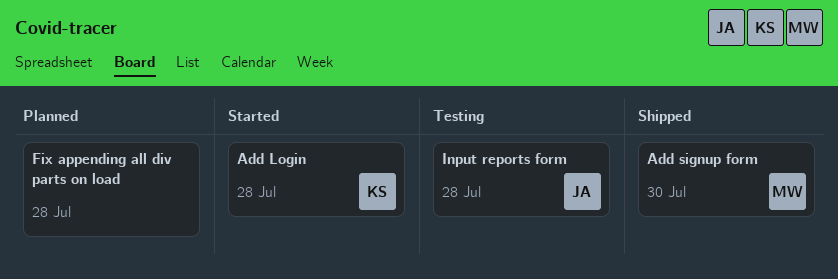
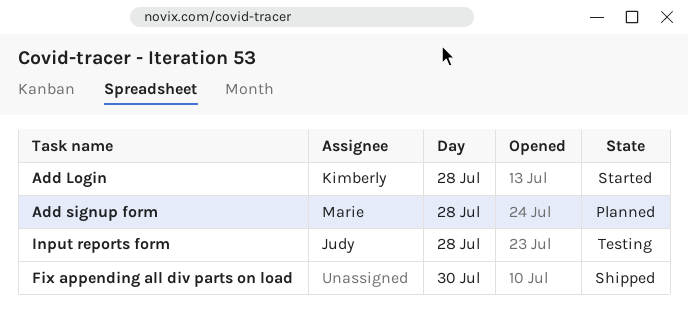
Add signup form, status: Shipped -> Planned
Add signup form, day: Jul 30 -> Jul 28
Fix appending all div parts on load, status: Planned -> Shipped
Fix appending all div parts on load, day: Jul 28 -> Jul 30

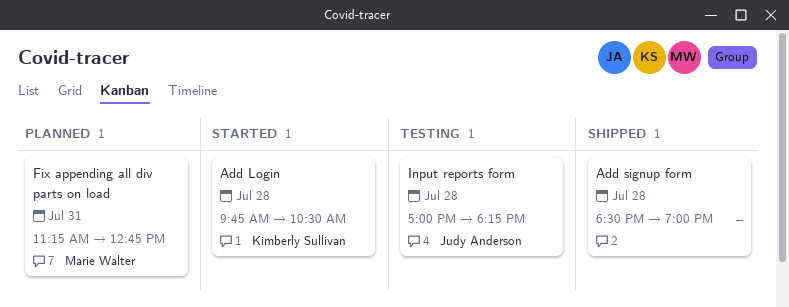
Add signup form, status: Planned -> Shipped
Add signup form, owner: Marie Walter -> none
Fix appending all div parts on load, status: Shipped -> Planned
Fix appending all div parts on load, owner: none -> Marie Walter
Fix appending all div parts on load, day: Jul 30 -> Jul 31

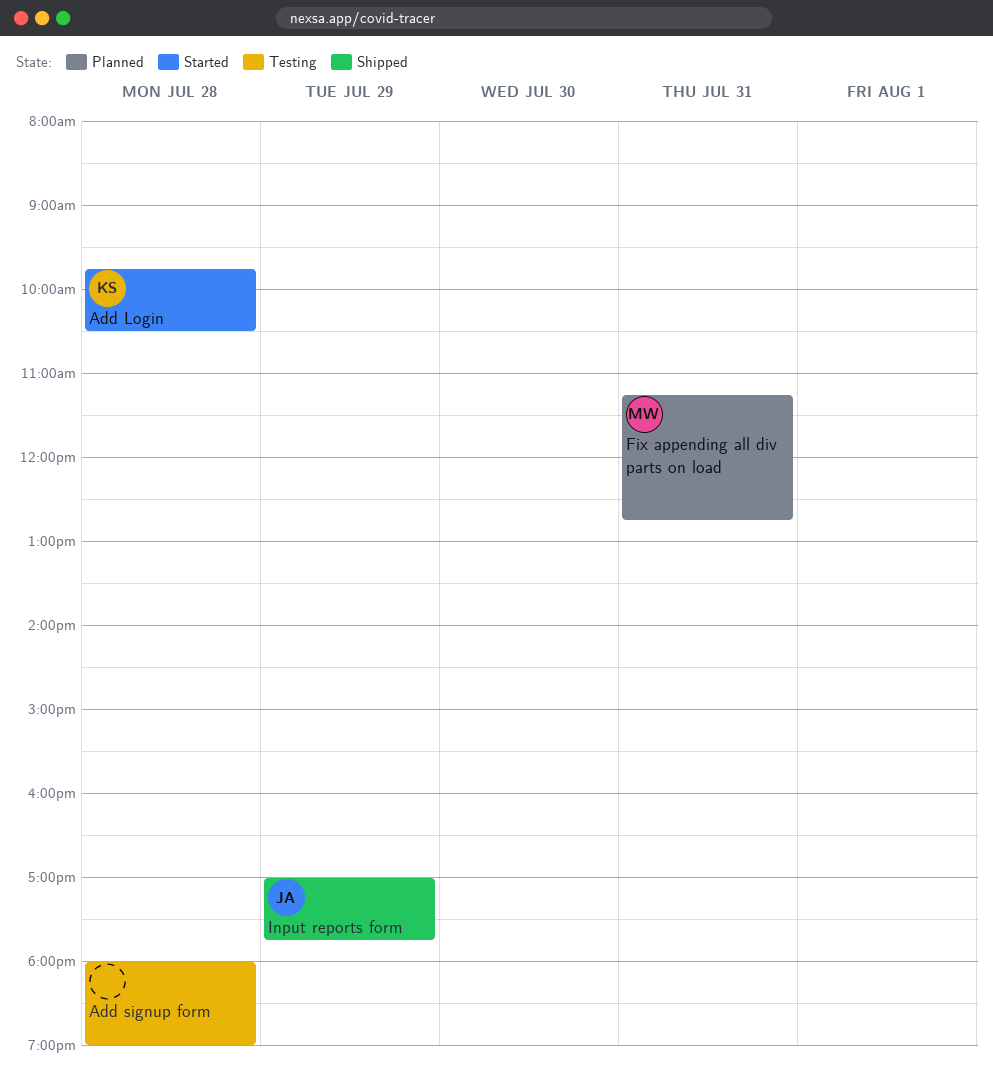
Add signup form, status: Shipped -> Testing
Add signup form, begins: 18:30 -> 18:00
Input reports form, status: Testing -> Shipped
Input reports form, day: Jul 28 -> Jul 29
Input reports form, ends: 18:15 -> 17:45

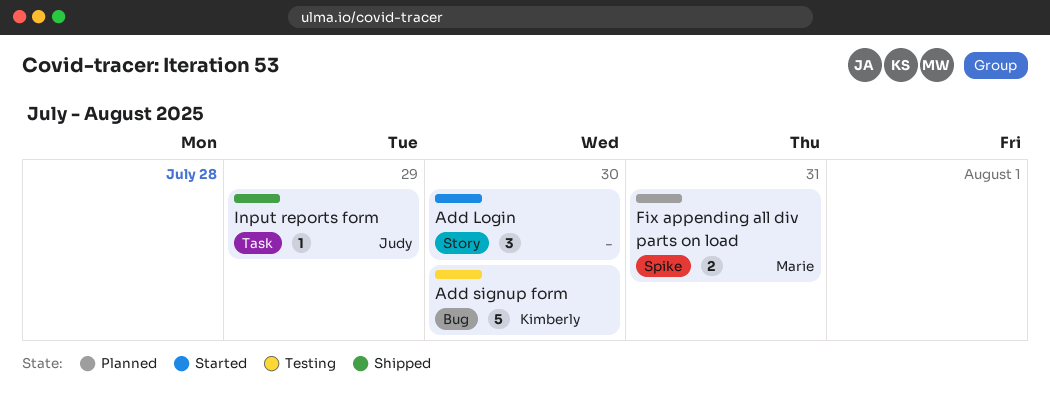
Add Login, owner: Kimberly -> none
Add Login, day: Jul 28 -> Jul 30
Add signup form, owner: none -> Kimberly
Add signup form, day: Jul 28 -> Jul 30

